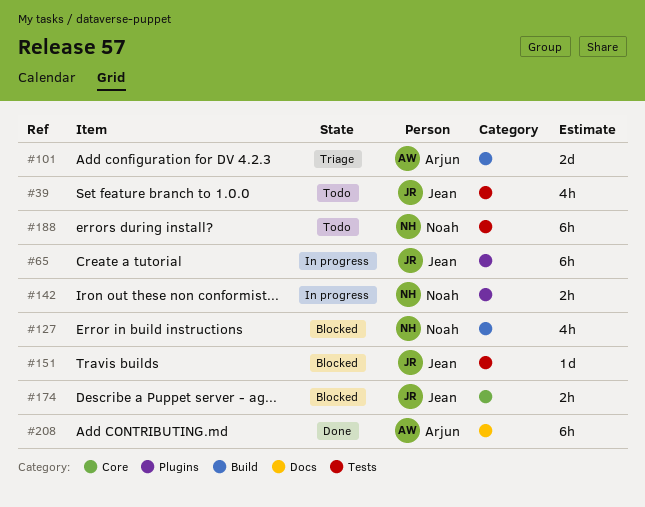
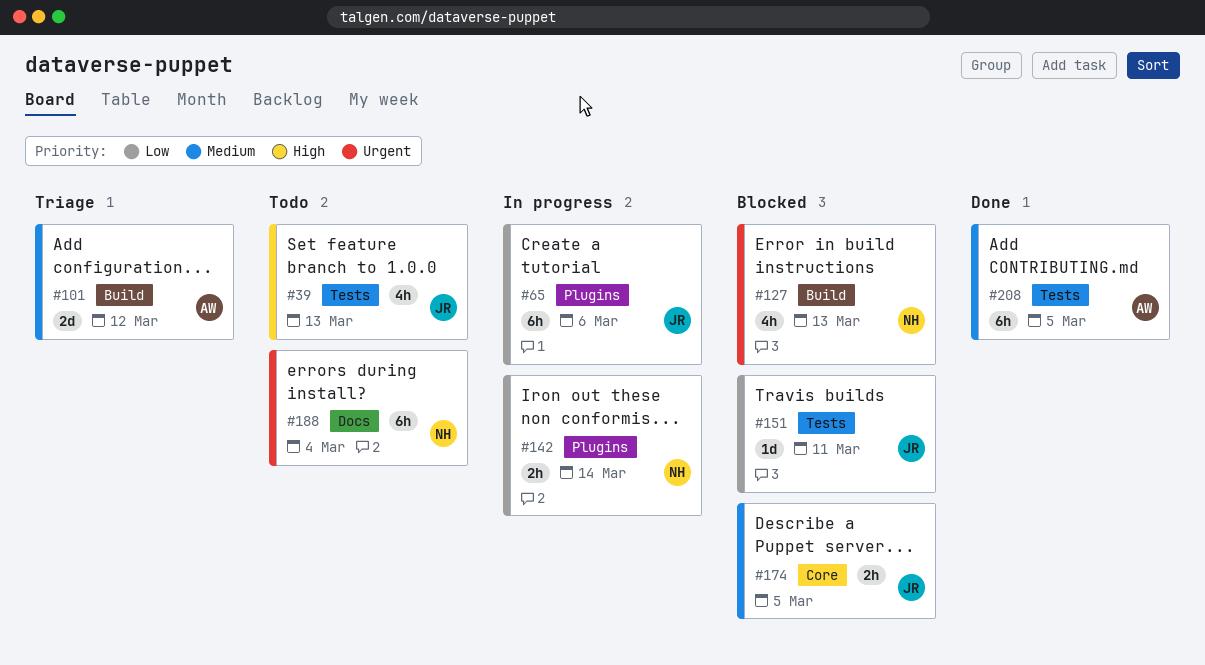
#188, label: Tests -> Docs
#208, label: Docs -> Tests

